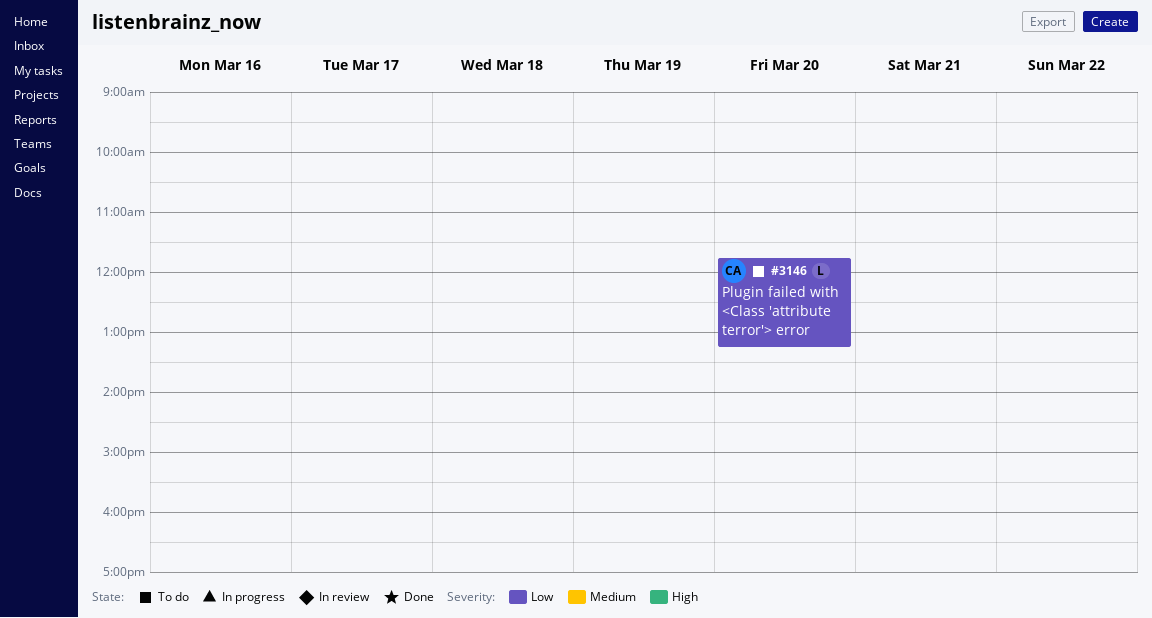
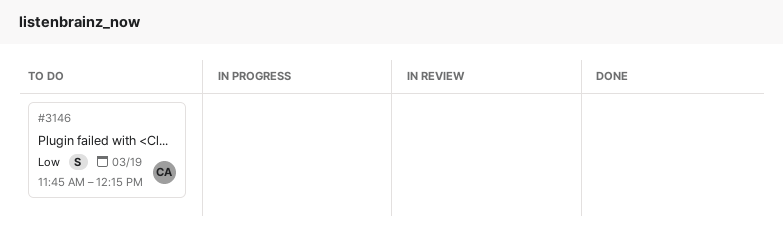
#3146, estimate: L -> S
#3146, day: Mar 20 -> Mar 19
#3146, ends: 13:15 -> 12:15

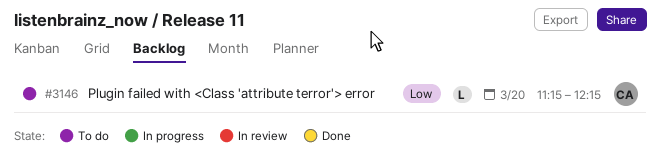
#3146, estimate: S -> L
#3146, day: Mar 19 -> Mar 20
#3146, begins: 11:45 -> 11:15

